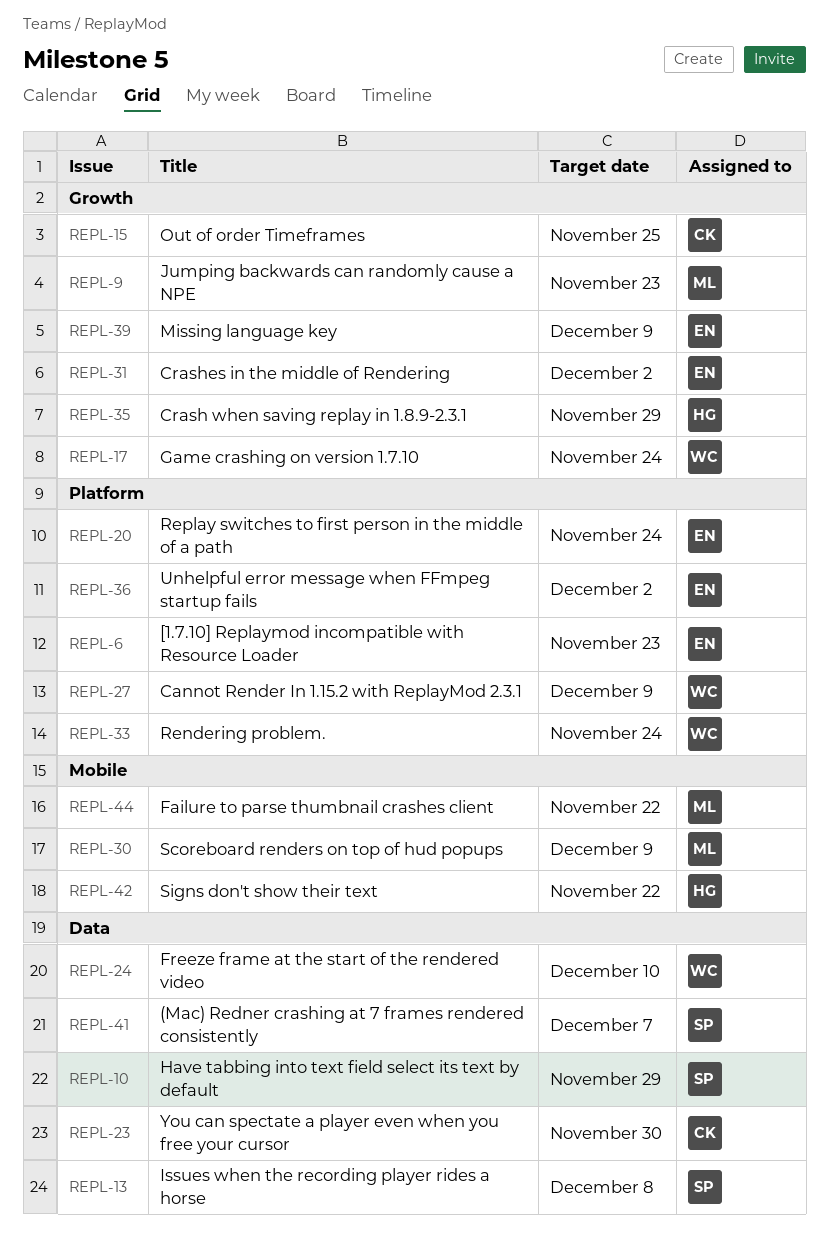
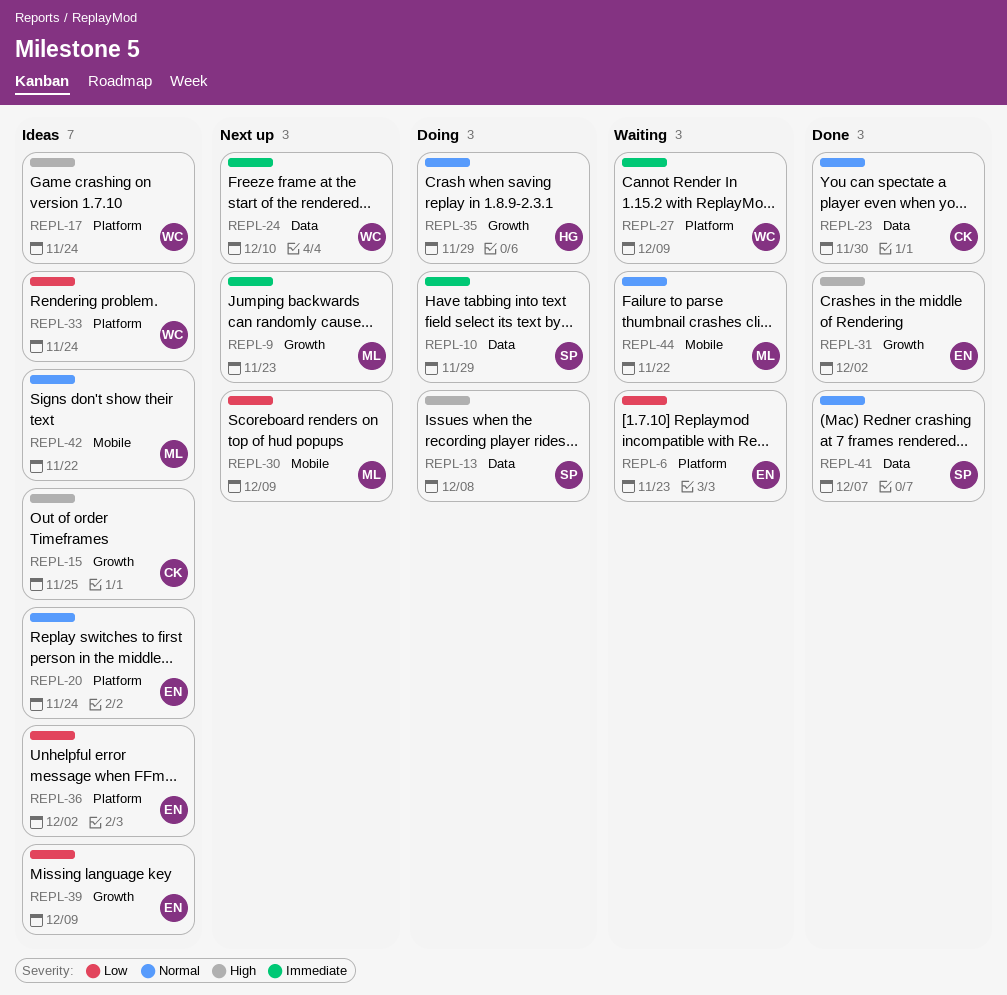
REPL-17, label: Growth -> Platform
REPL-42, owner: HG -> ML

